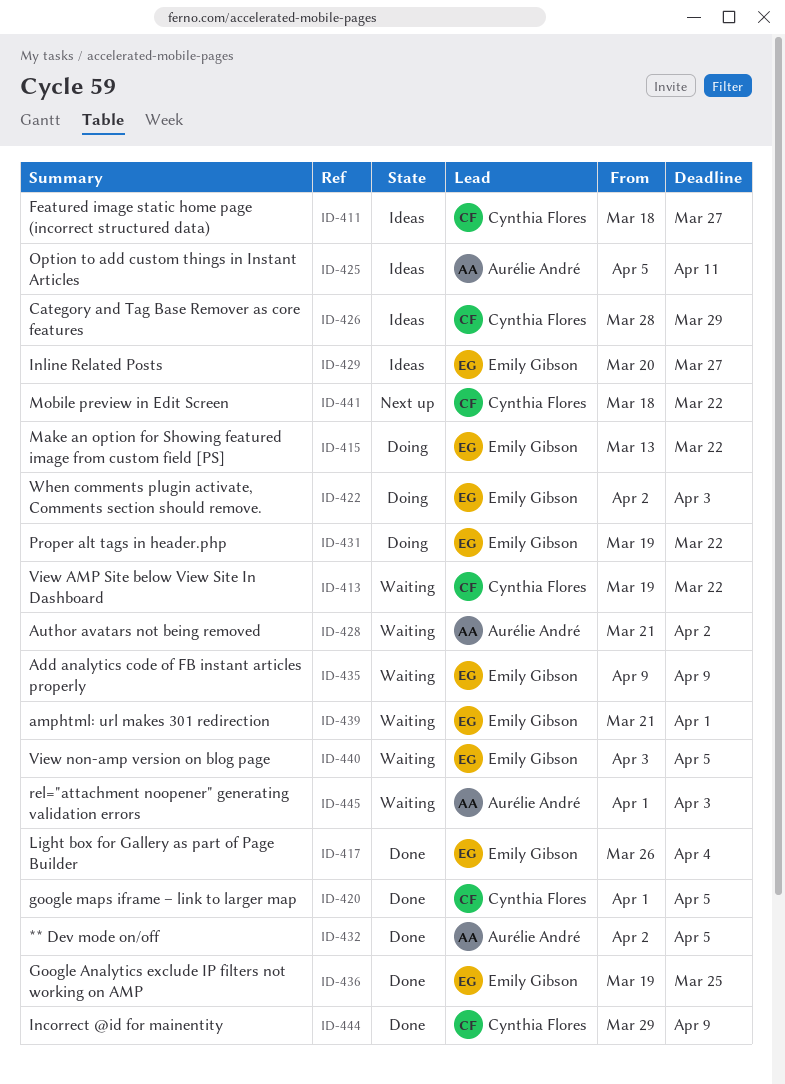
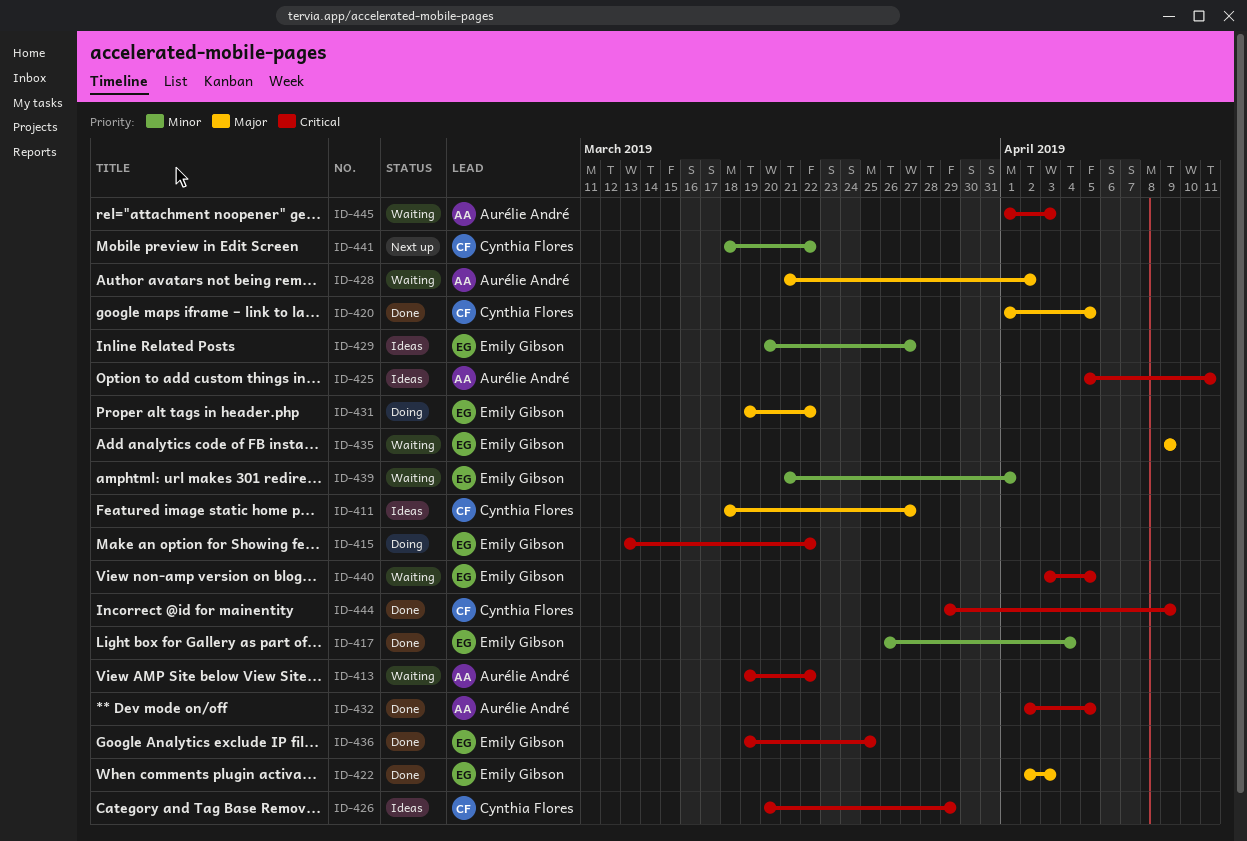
ID-413, owner: Cynthia Flores -> Aurélie André
ID-422, status: Doing -> Done
ID-426, start: Mar 28 -> Mar 20

